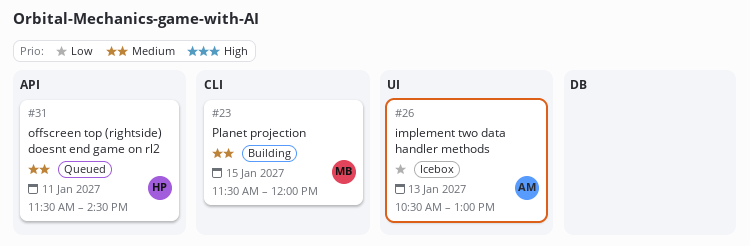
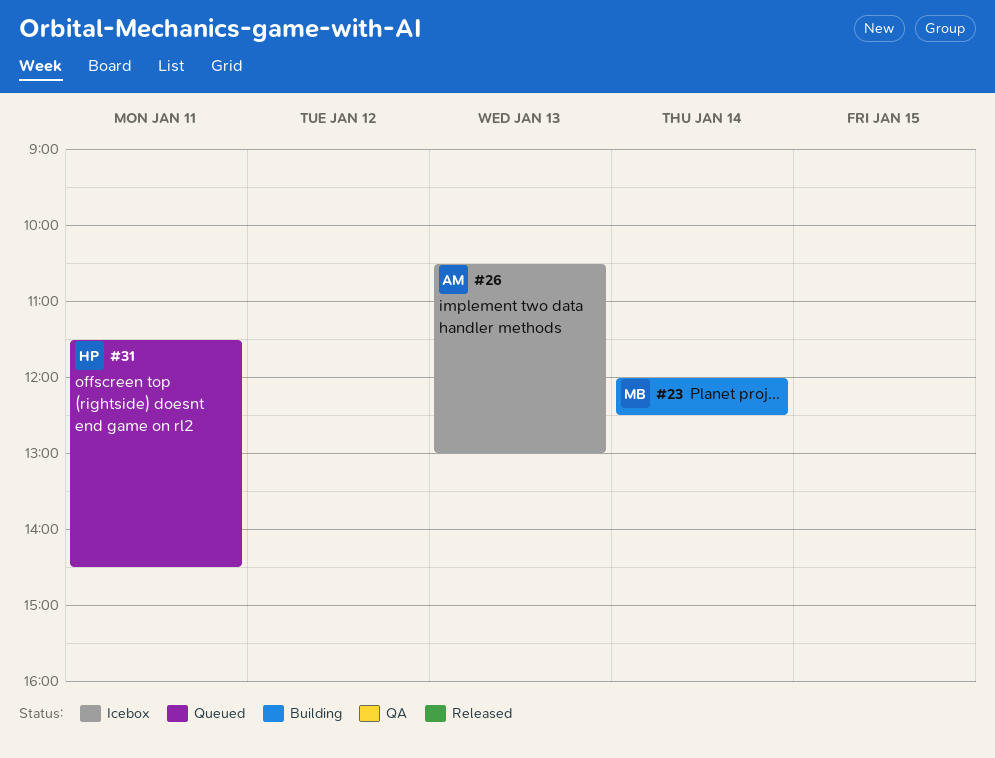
#23, day: Jan 15 -> Jan 14
#23, begins: 11:30 -> 12:00
#23, ends: 12:00 -> 12:30

